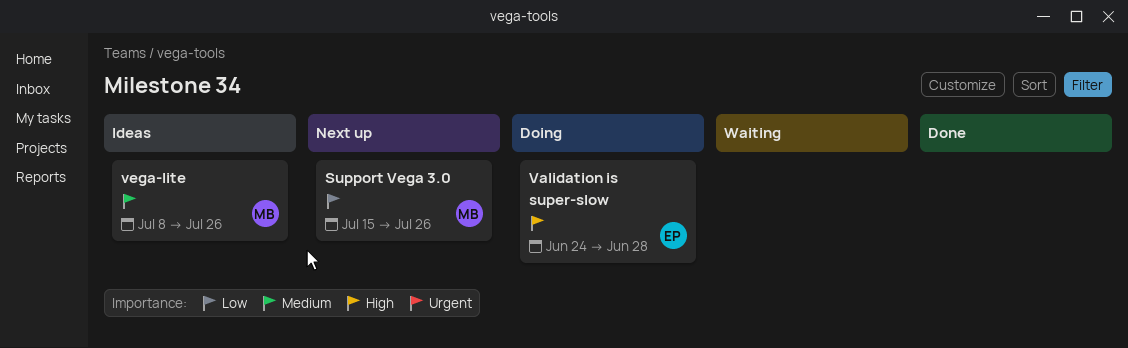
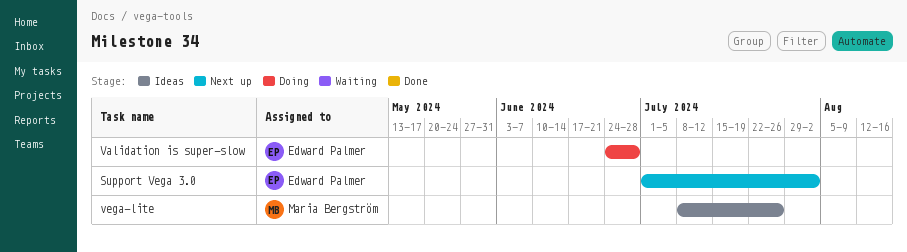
Support Vega 3.0, owner: Maria Bergström -> Edward Palmer
Support Vega 3.0, start: Jul 15 -> Jul 1
Support Vega 3.0, due: Jul 26 -> Aug 2

